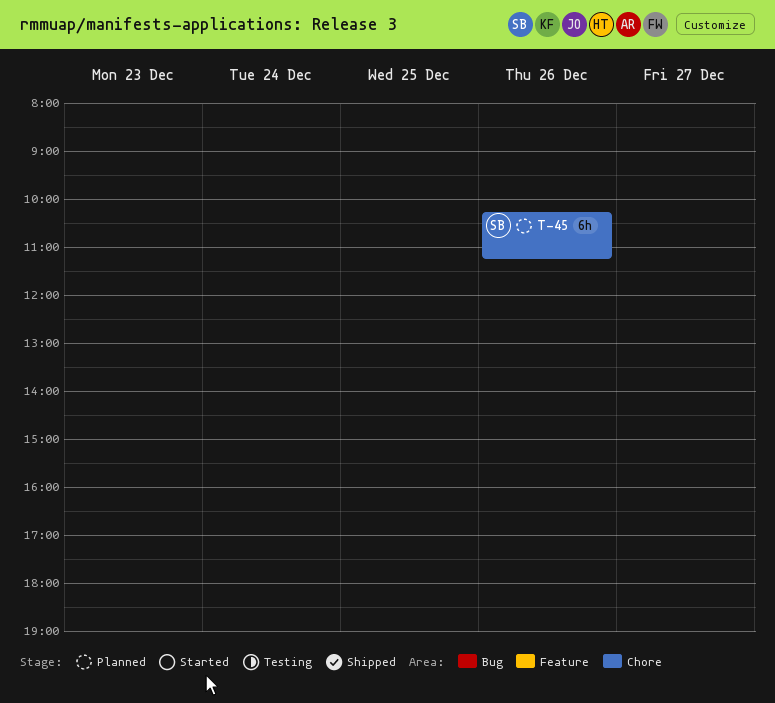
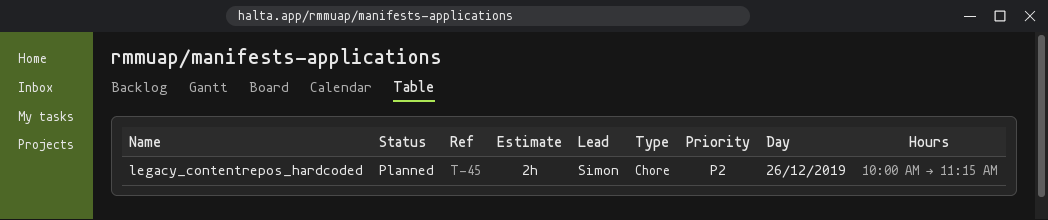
T-45, estimate: 6h -> 2h
T-45, begins: 10:15 -> 10:00

